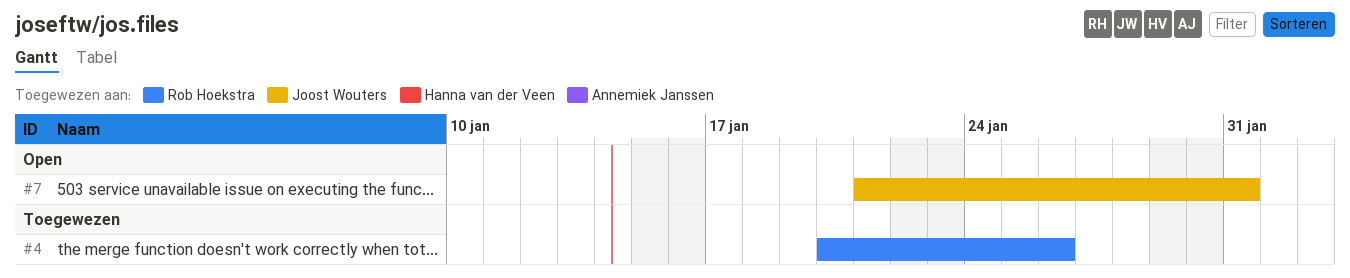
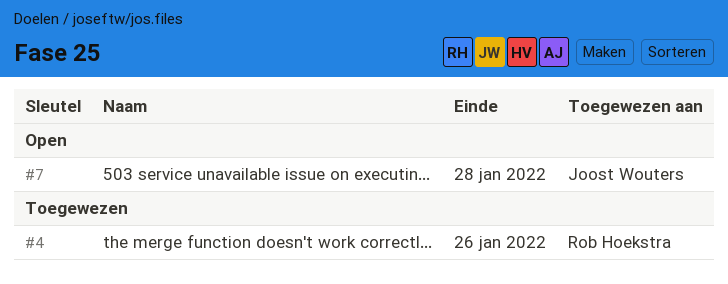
#7, due: Jan 31 -> Jan 28

